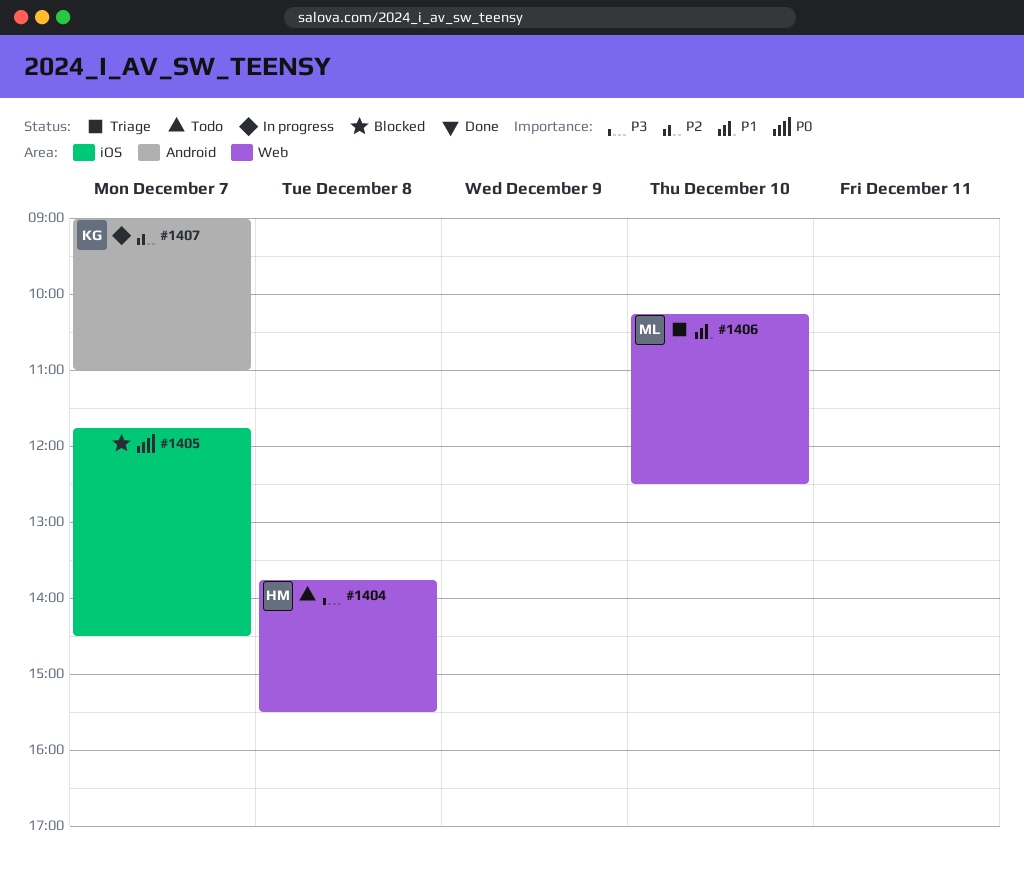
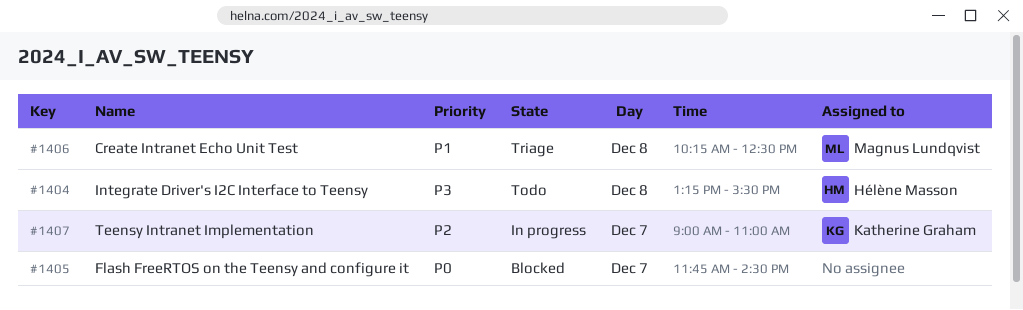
#1404, begins: 13:45 -> 13:15
#1406, day: Dec 10 -> Dec 8

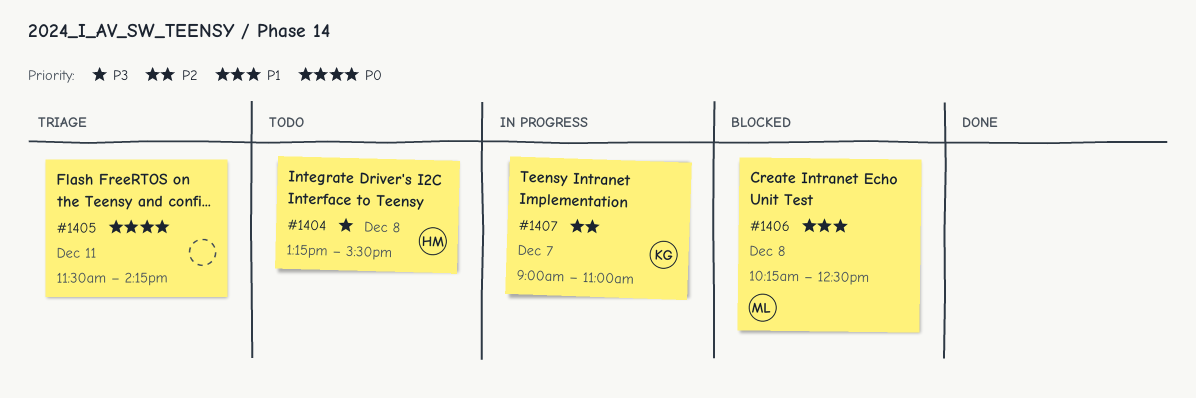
#1405, status: Blocked -> Triage
#1405, day: Dec 7 -> Dec 11
#1405, begins: 11:45 -> 11:30
#1405, ends: 14:30 -> 14:15
#1406, status: Triage -> Blocked

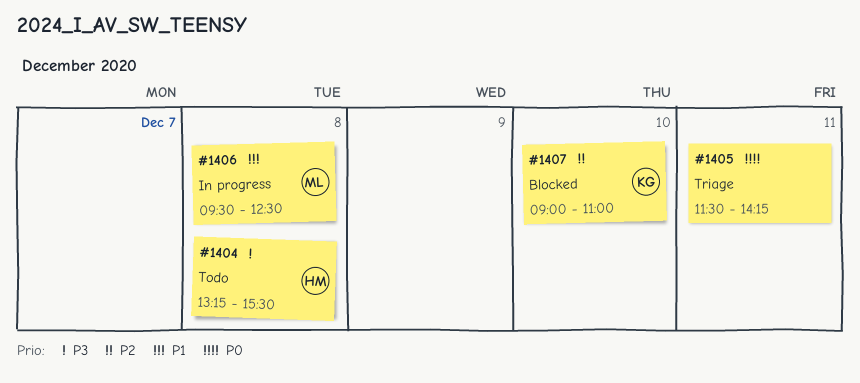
#1406, status: Blocked -> In progress
#1406, begins: 10:15 -> 09:30
#1407, status: In progress -> Blocked
#1407, day: Dec 7 -> Dec 10

